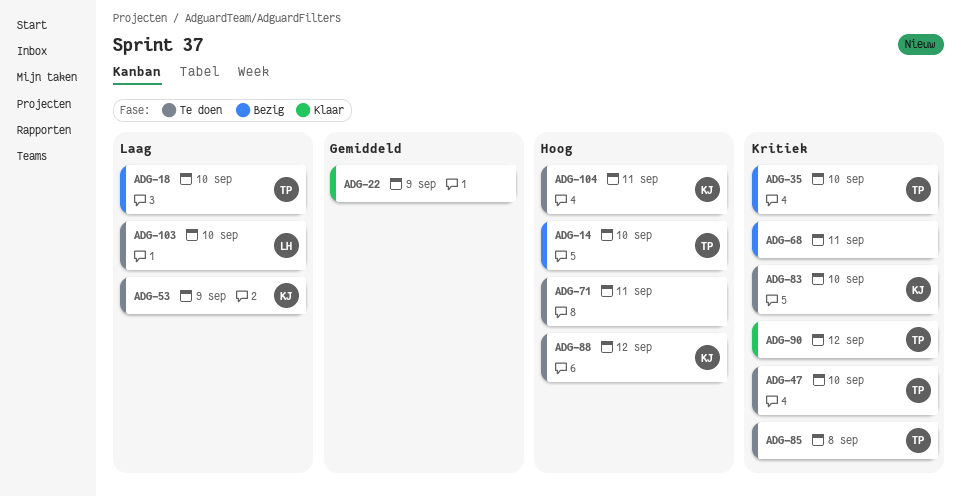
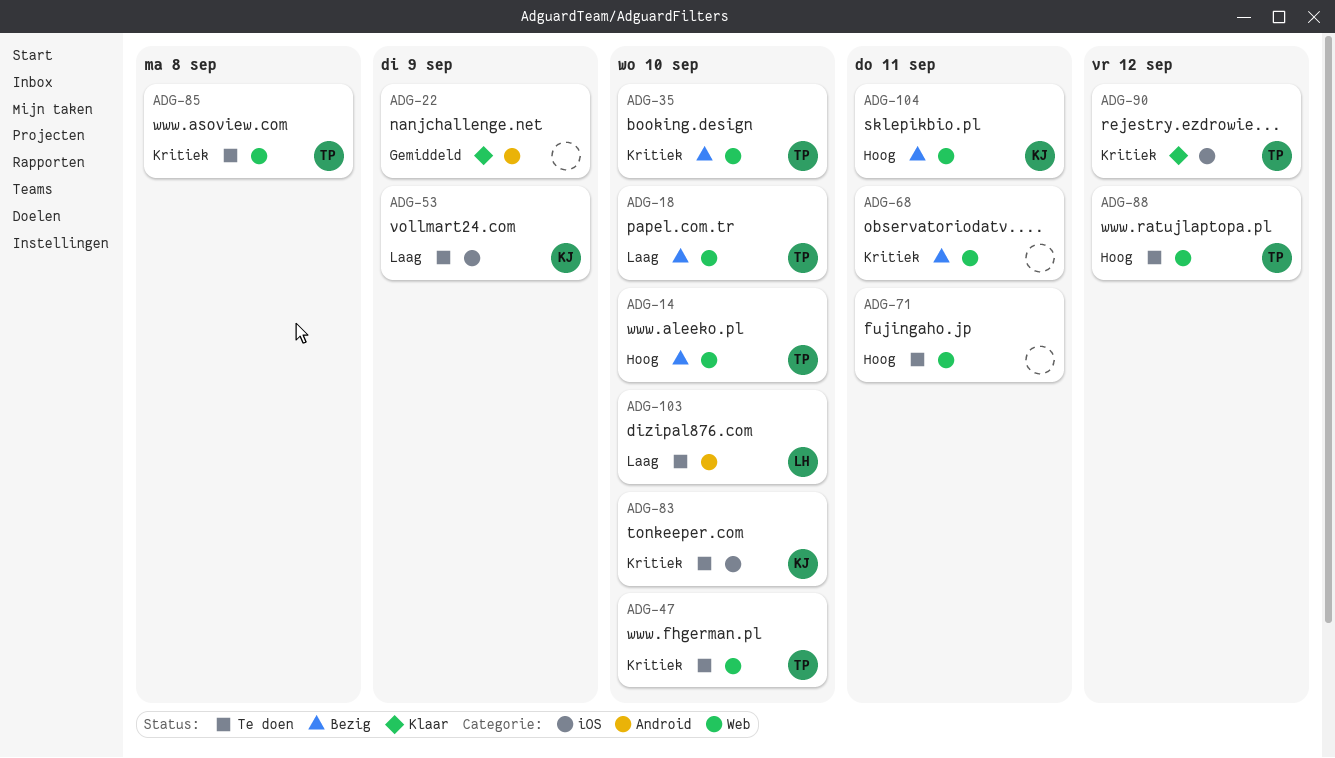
ADG-88, owner: KJ -> TP
ADG-104, status: Te doen -> Bezig

